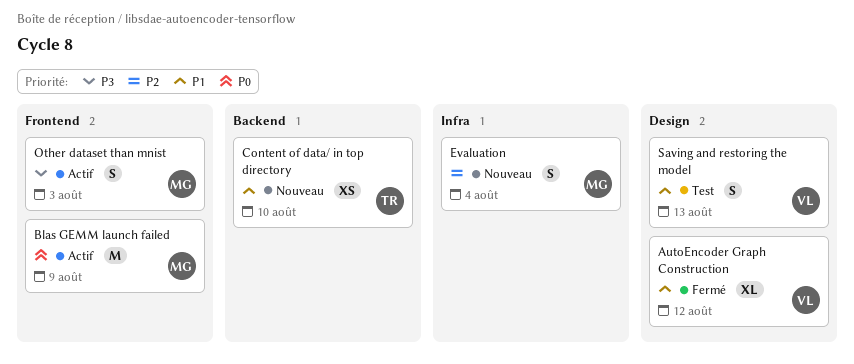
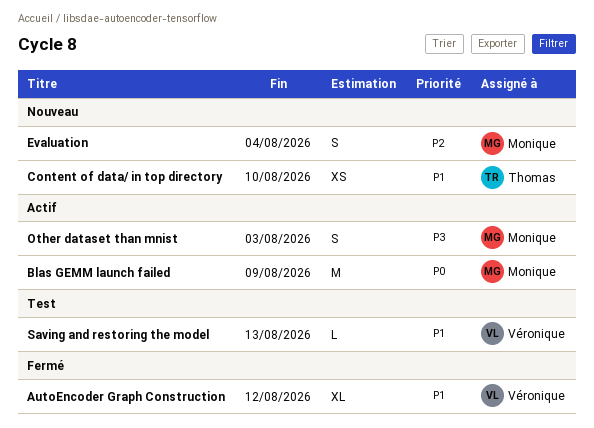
Saving and restoring the model, estimate: S -> L

